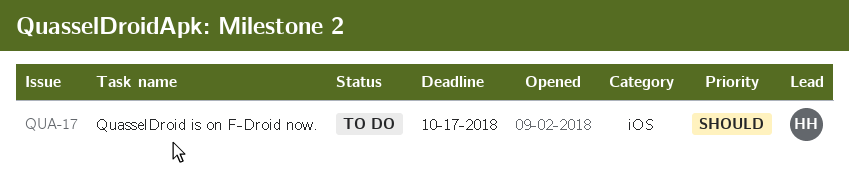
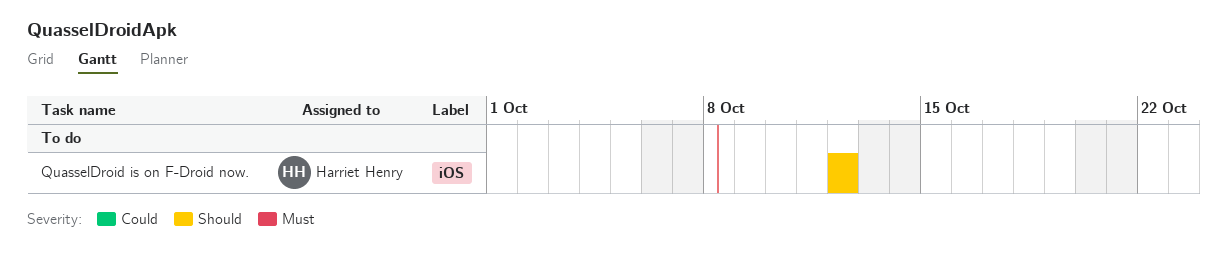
QuasselDroid is on F-Droid now., due: Oct 17 -> Oct 12

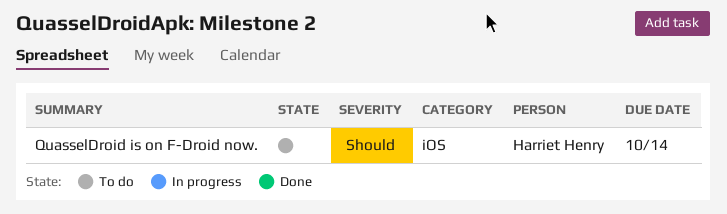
QuasselDroid is on F-Droid now., due: Oct 12 -> Oct 14

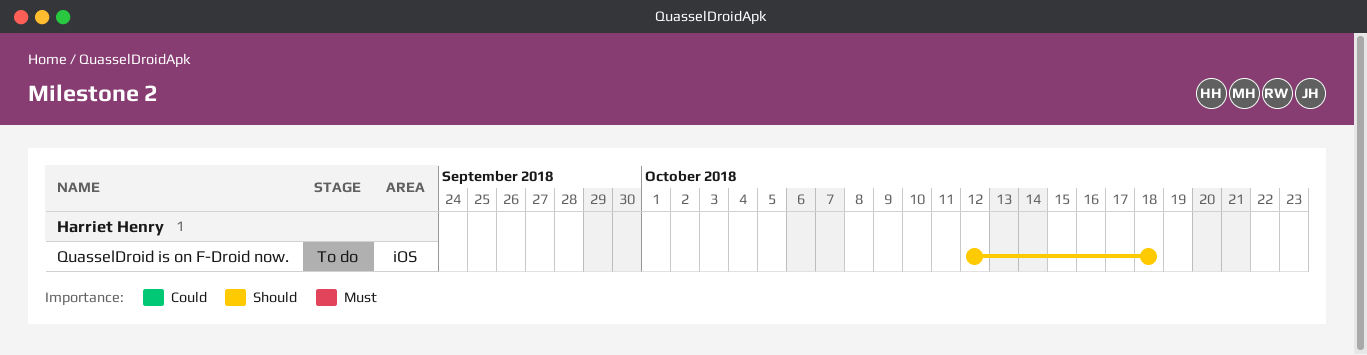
QuasselDroid is on F-Droid now., due: Oct 14 -> Oct 18

